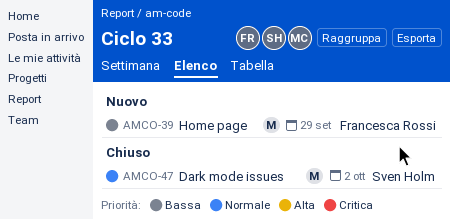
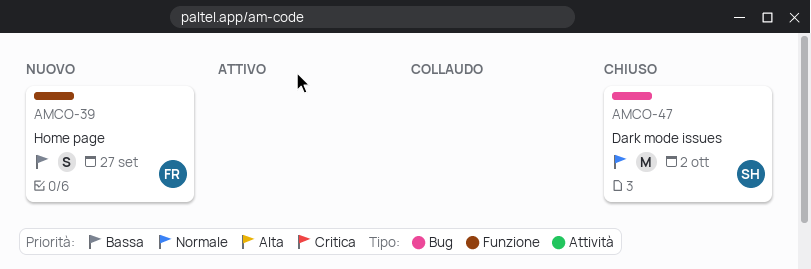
AMCO-39, estimate: M -> S
AMCO-39, due: Sep 29 -> Sep 27

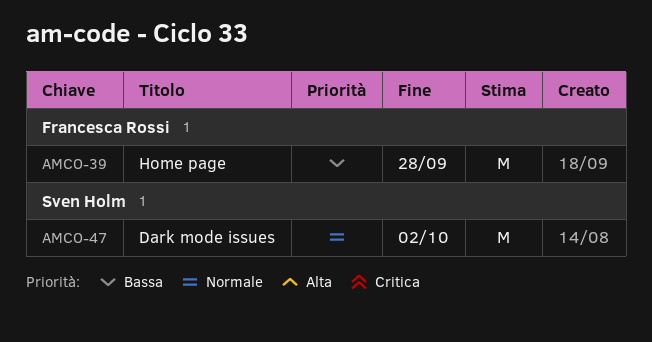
AMCO-39, estimate: S -> M
AMCO-39, due: Sep 27 -> Sep 28

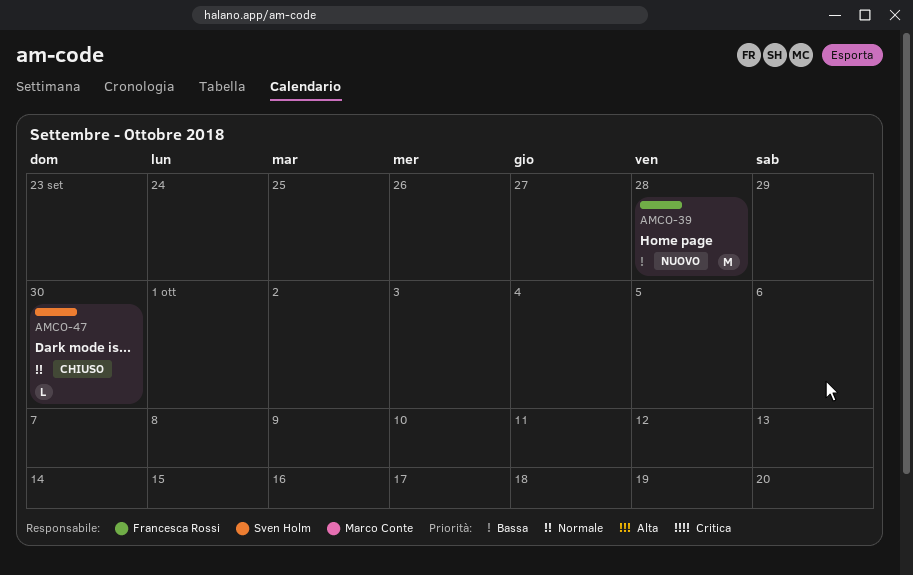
AMCO-47, estimate: M -> L
AMCO-47, due: Oct 2 -> Sep 30

